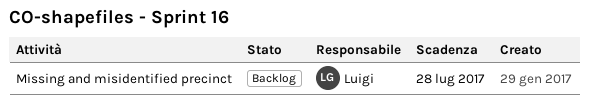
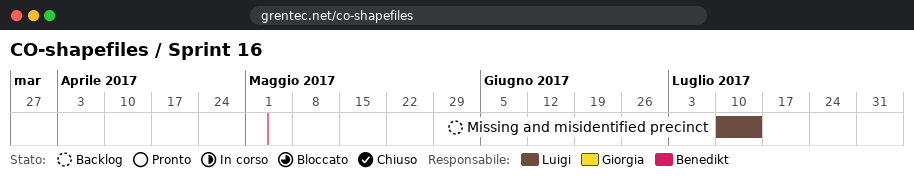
Missing and misidentified precinct, due: Jul 28 -> Jul 14

